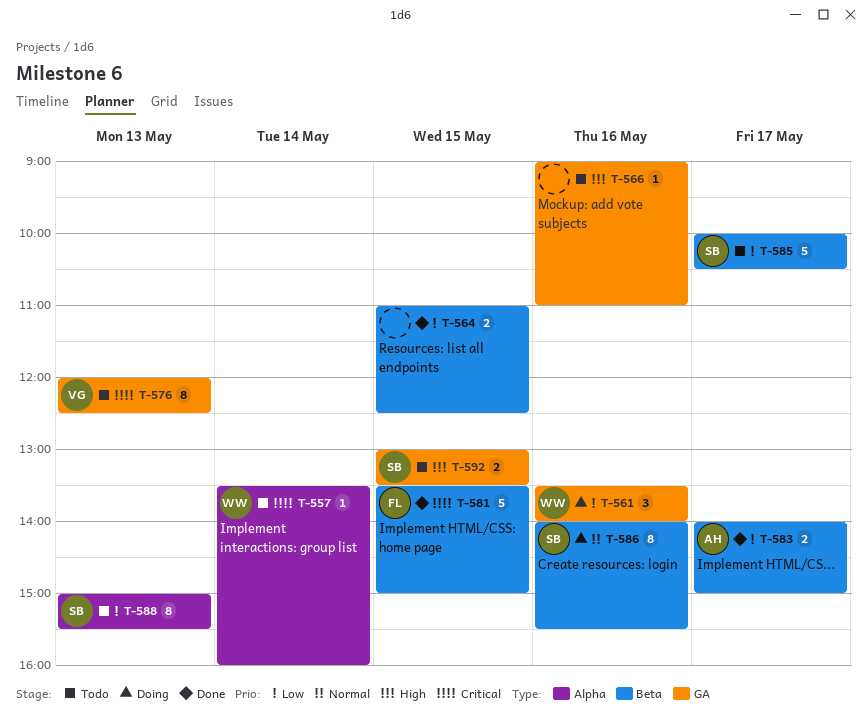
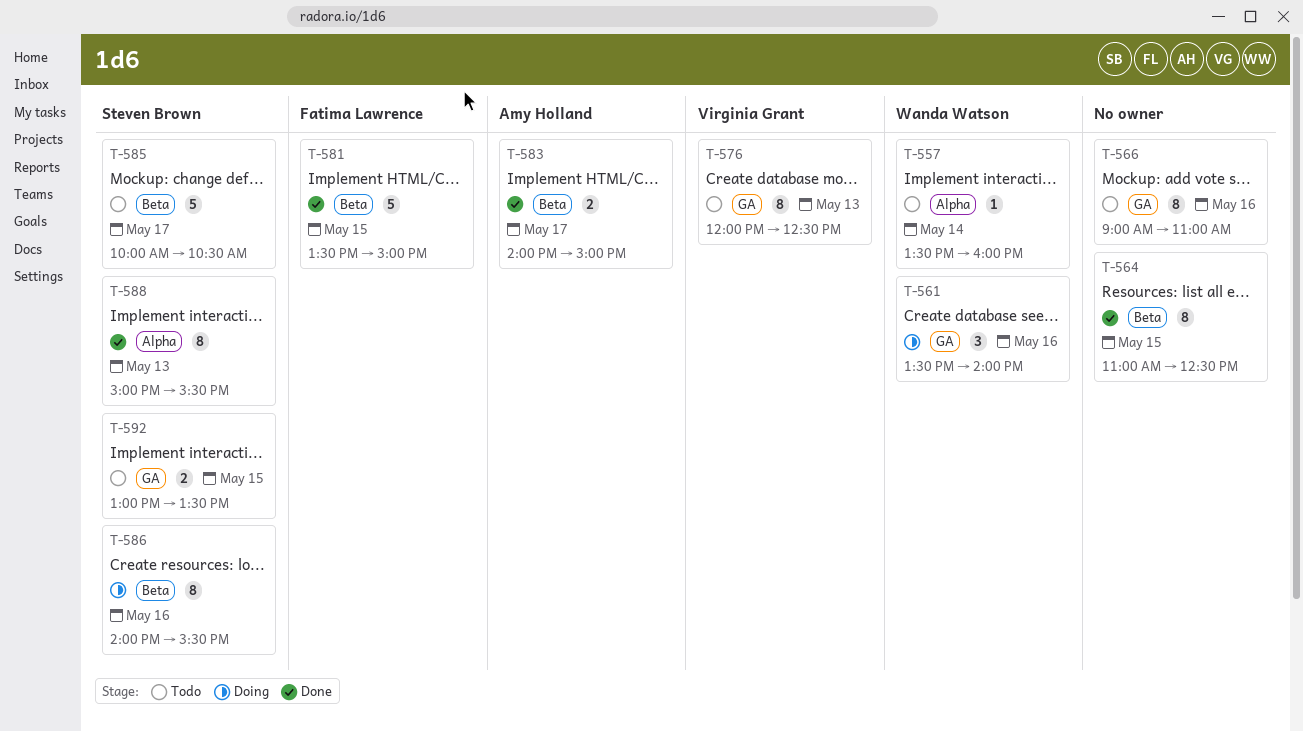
T-564, estimate: 2 -> 8
T-566, estimate: 1 -> 8
T-588, status: Todo -> Done

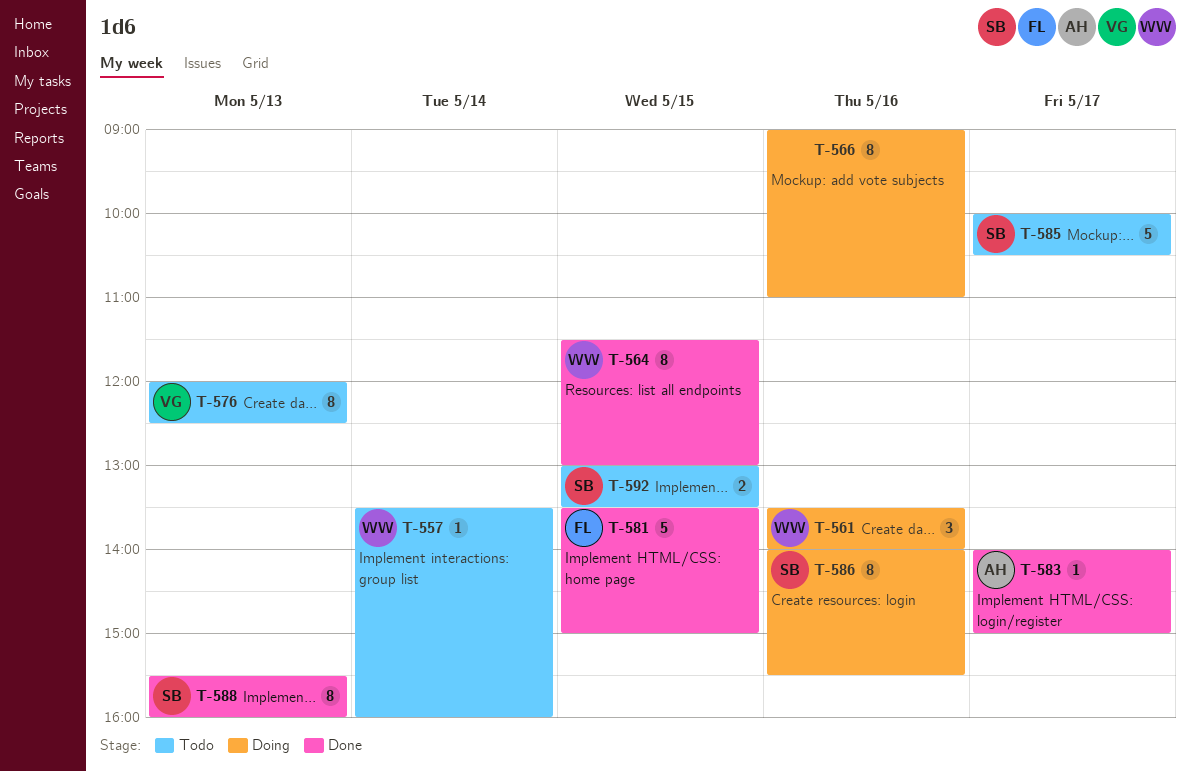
T-564, owner: none -> Wanda Watson
T-564, begins: 11:00 -> 11:30
T-564, ends: 12:30 -> 13:00
T-566, status: Todo -> Doing
T-583, estimate: 2 -> 1
T-588, begins: 15:00 -> 15:30
T-588, ends: 15:30 -> 16:00

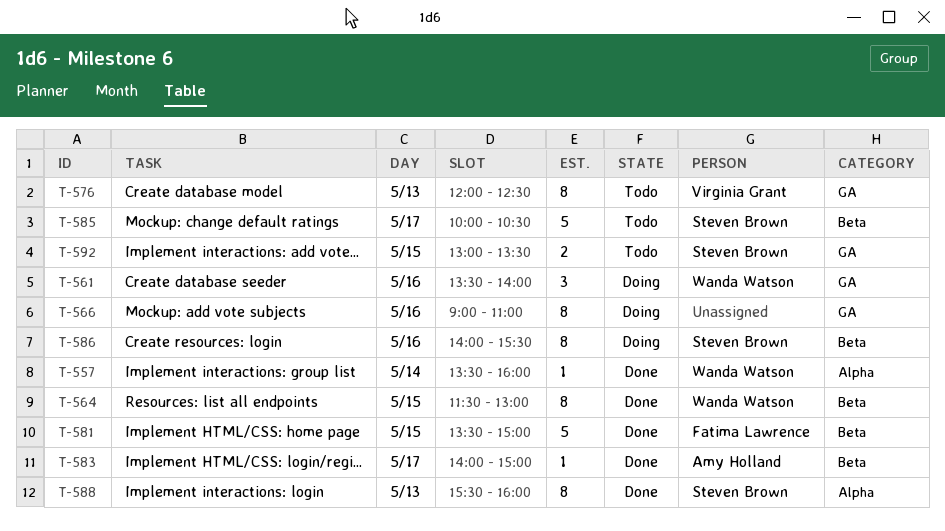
T-557, status: Todo -> Done

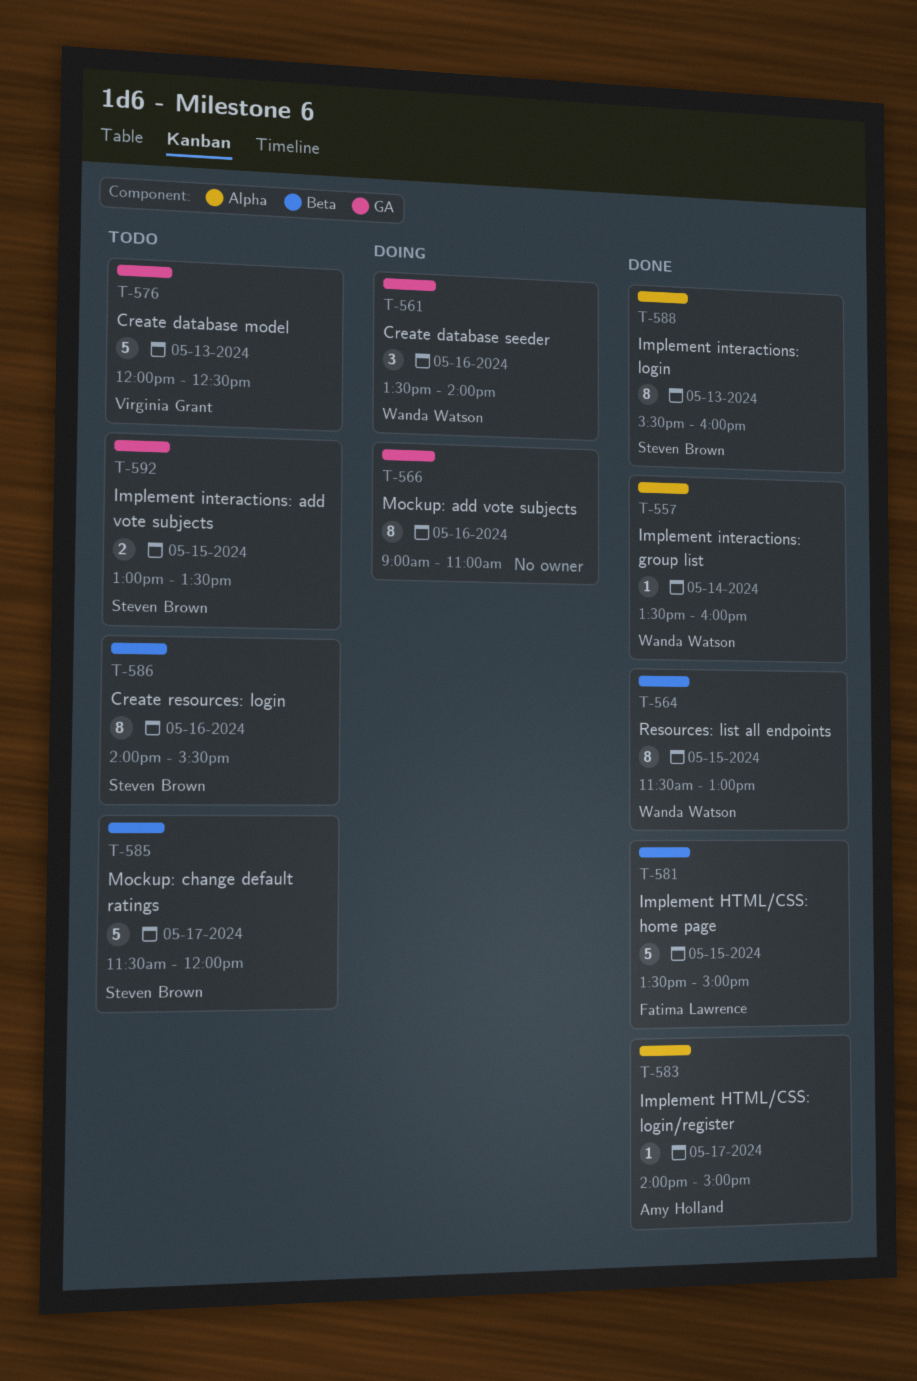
T-576, estimate: 8 -> 5
T-583, label: Beta -> Alpha
T-585, begins: 10:00 -> 11:30
T-585, ends: 10:30 -> 12:00
T-586, status: Doing -> Todo

